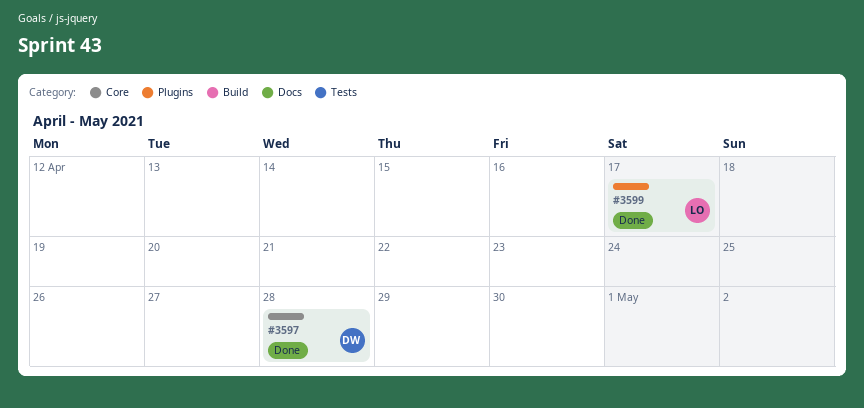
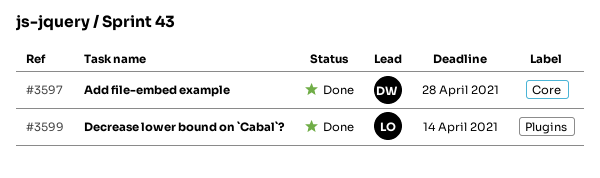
#3599, due: Apr 17 -> Apr 14

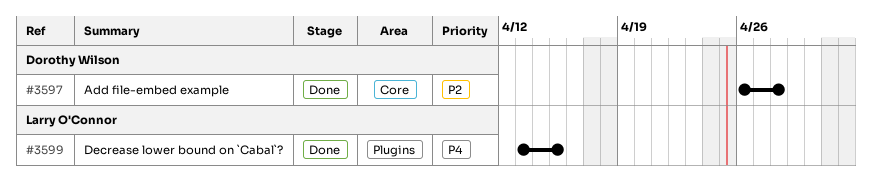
#3599, due: Apr 14 -> Apr 15

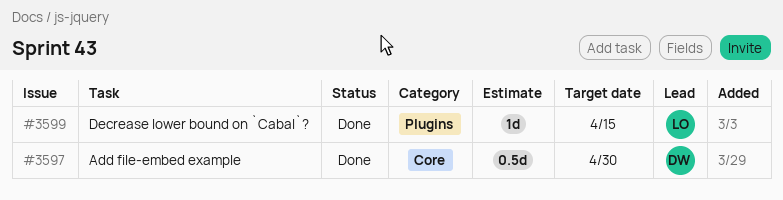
#3597, due: Apr 28 -> Apr 30

